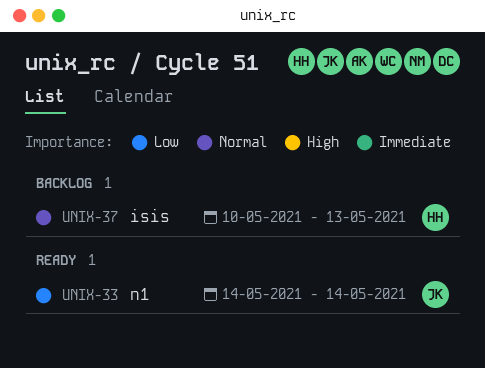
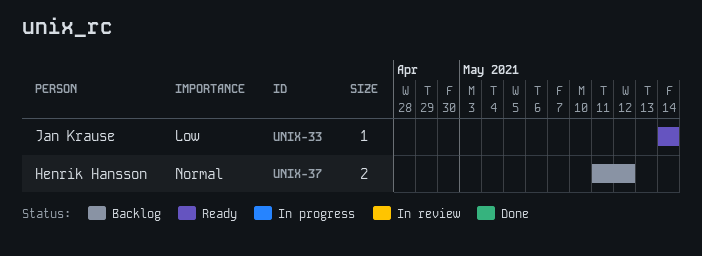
UNIX-37, start: May 10 -> May 11
UNIX-37, due: May 13 -> May 12

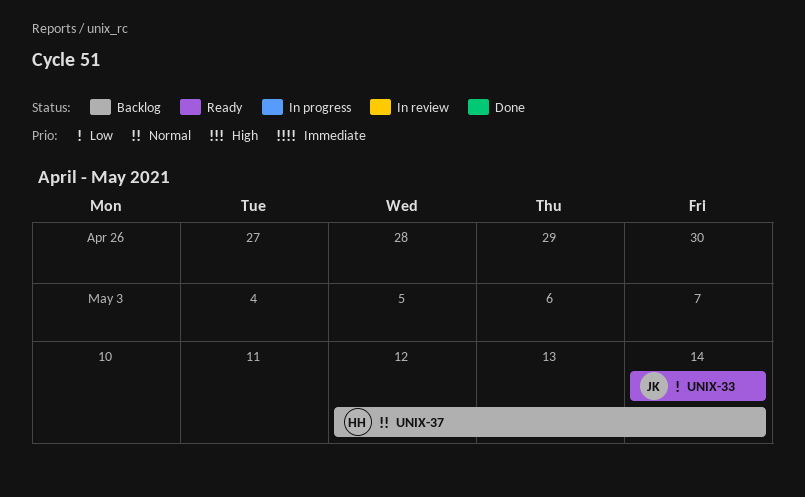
UNIX-37, start: May 11 -> May 12
UNIX-37, due: May 12 -> May 14

